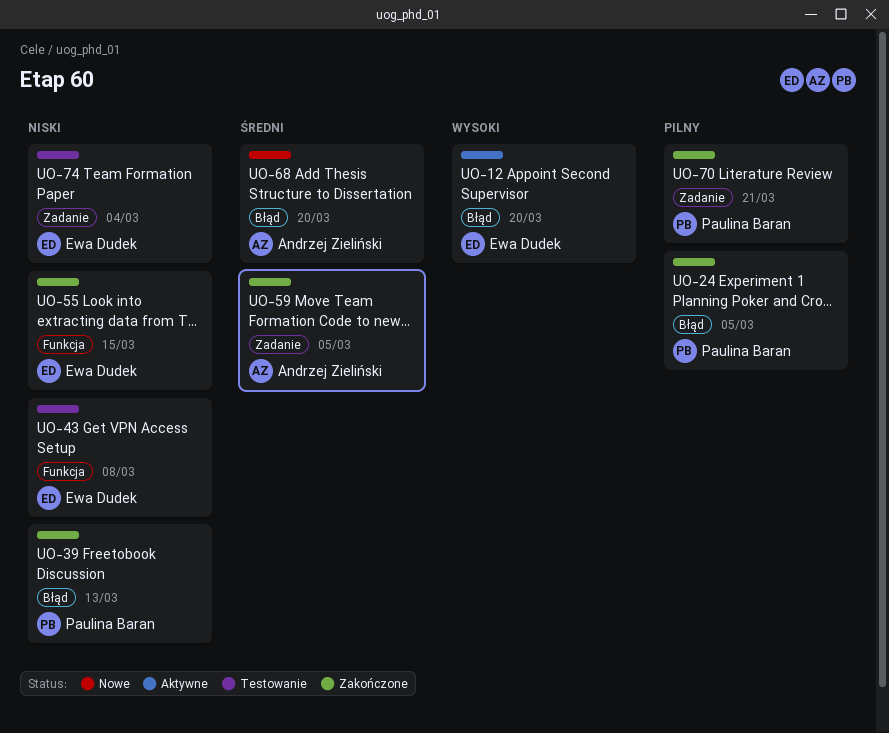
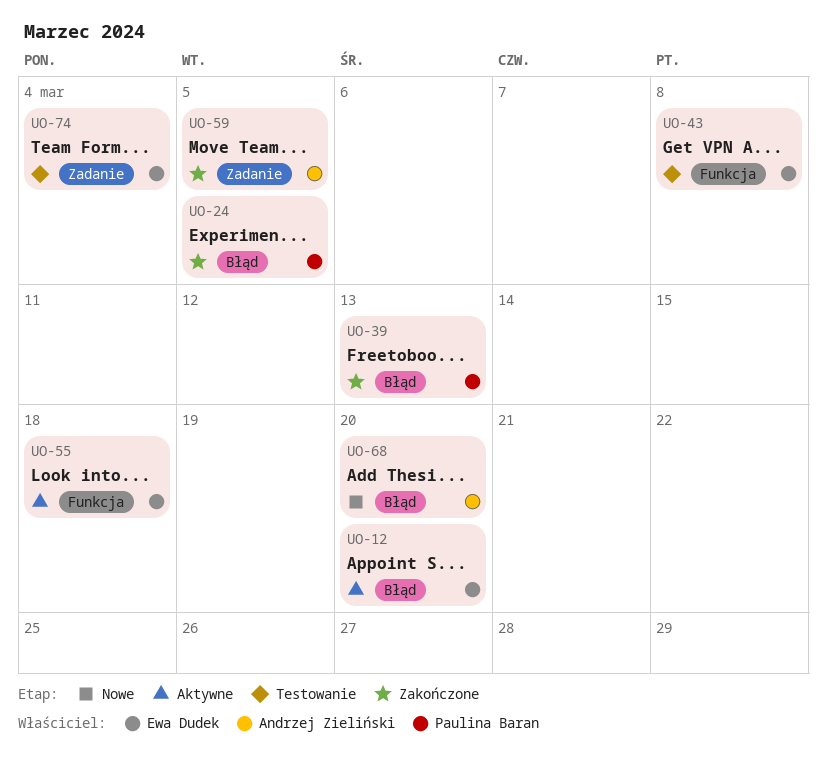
UO-55, status: Zakończone -> Aktywne
UO-55, due: Mar 15 -> Mar 18
UO-70: present -> none

